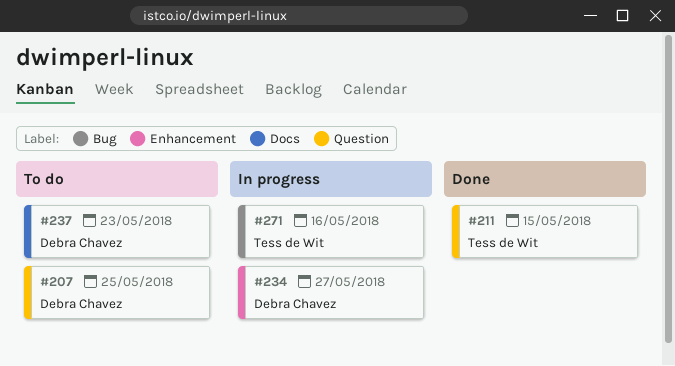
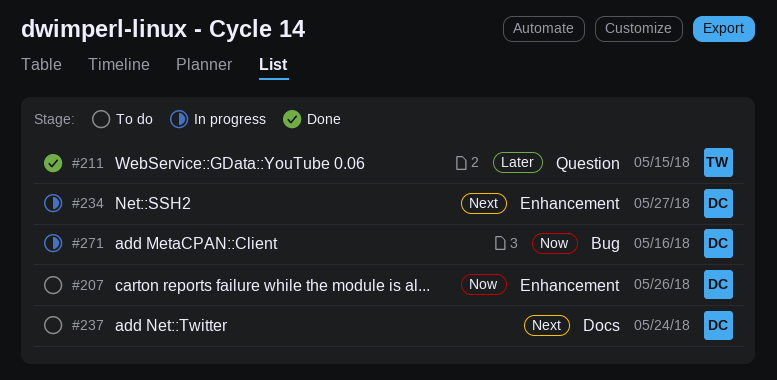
#207, label: Question -> Enhancement
#207, due: May 25 -> May 26
#237, due: May 23 -> May 24
#271, owner: Tess de Wit -> Debra Chavez

